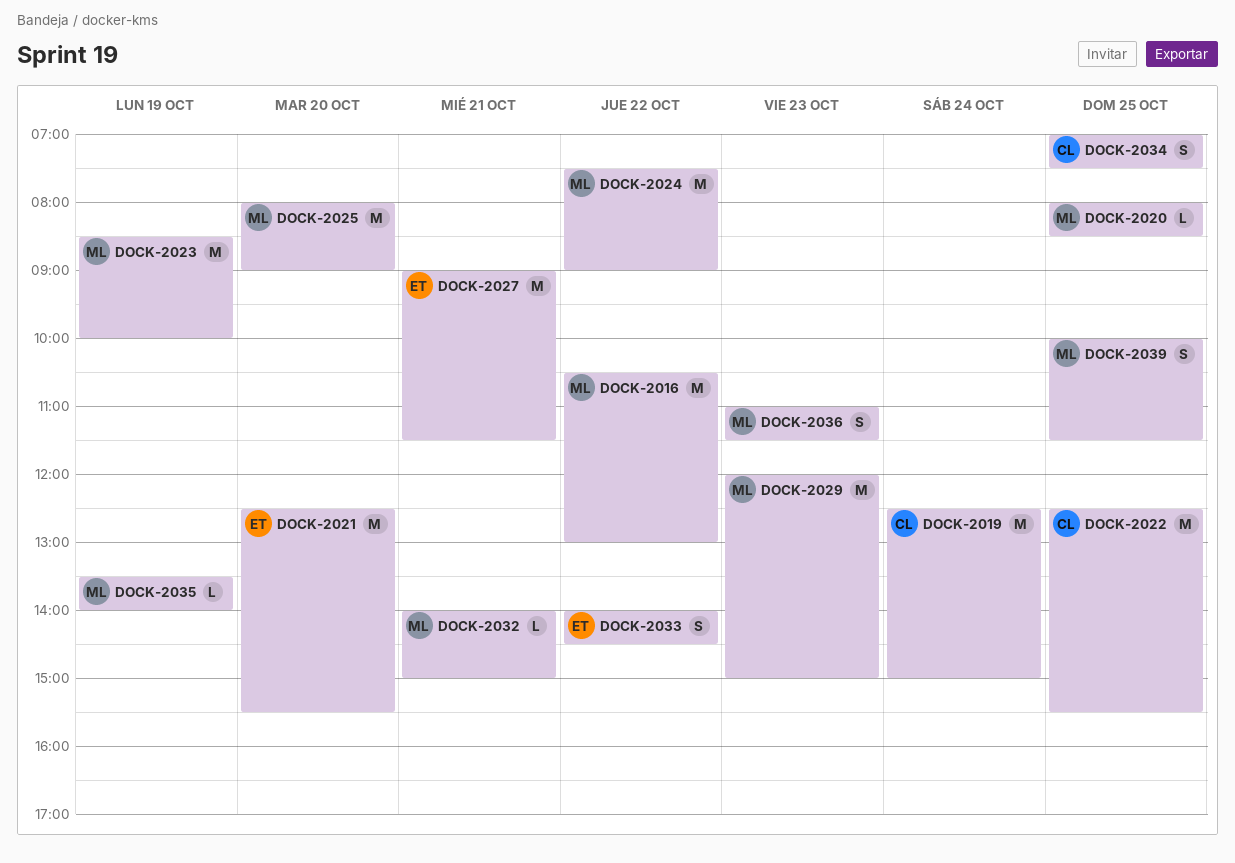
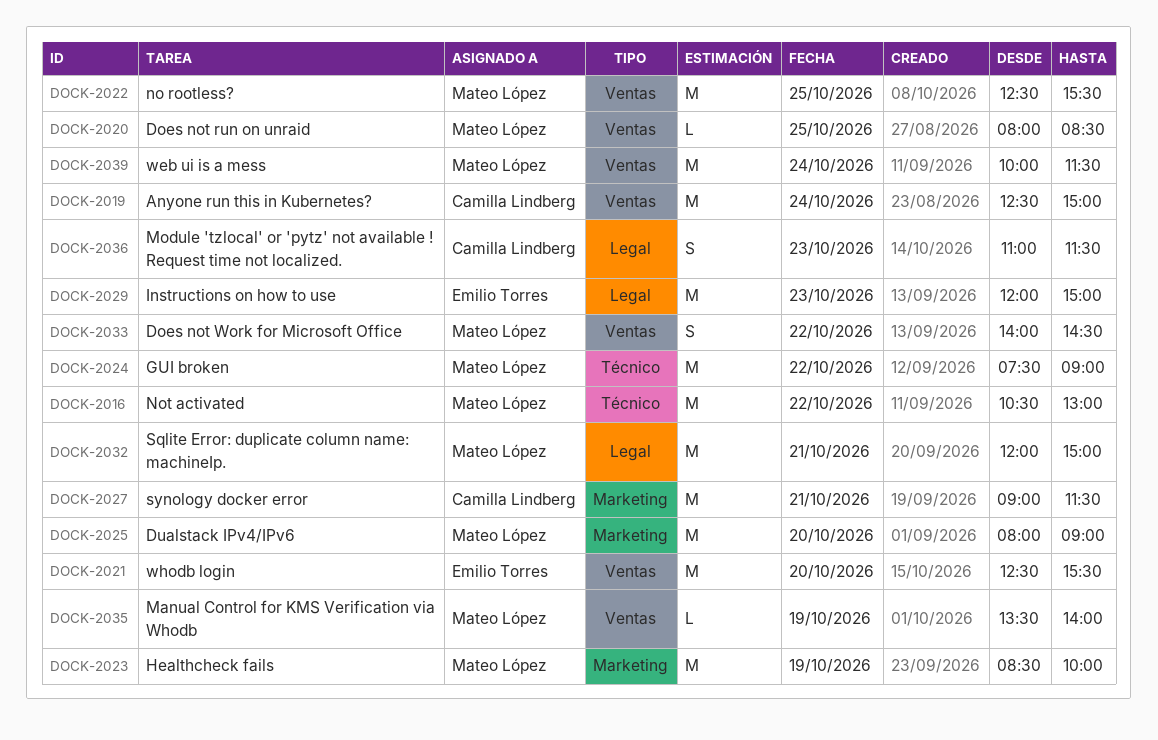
DOCK-2022, owner: Camilla Lindberg -> Mateo López
DOCK-2027, owner: Emilio Torres -> Camilla Lindberg
DOCK-2029, owner: Mateo López -> Emilio Torres
DOCK-2032, estimate: L -> M
DOCK-2032, begins: 14:00 -> 12:00
DOCK-2033, owner: Emilio Torres -> Mateo López
DOCK-2034: present -> none
DOCK-2036, owner: Mateo López -> Camilla Lindberg
DOCK-2039, estimate: S -> M
DOCK-2039, day: Oct 25 -> Oct 24

